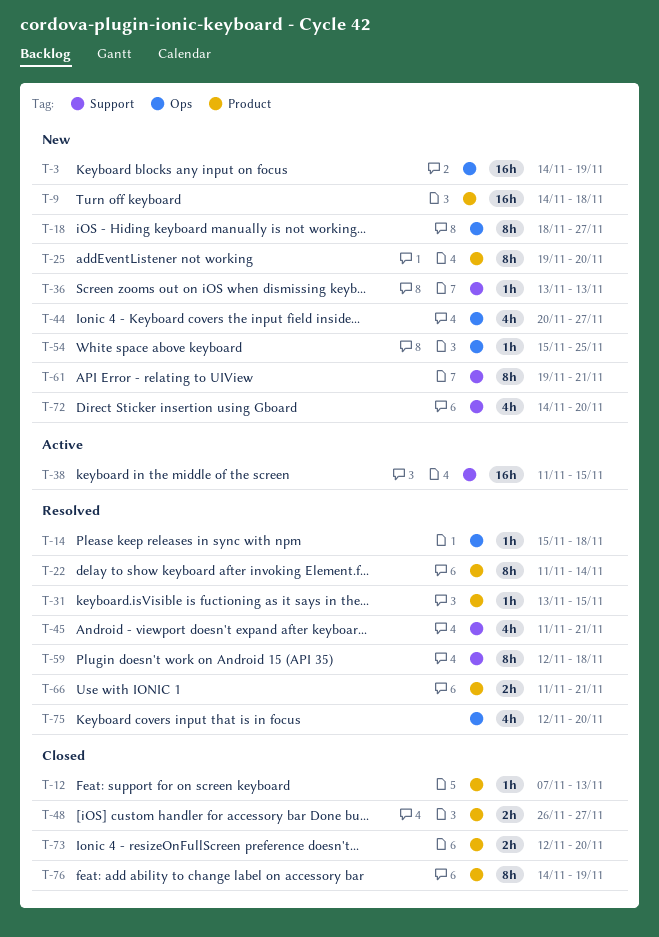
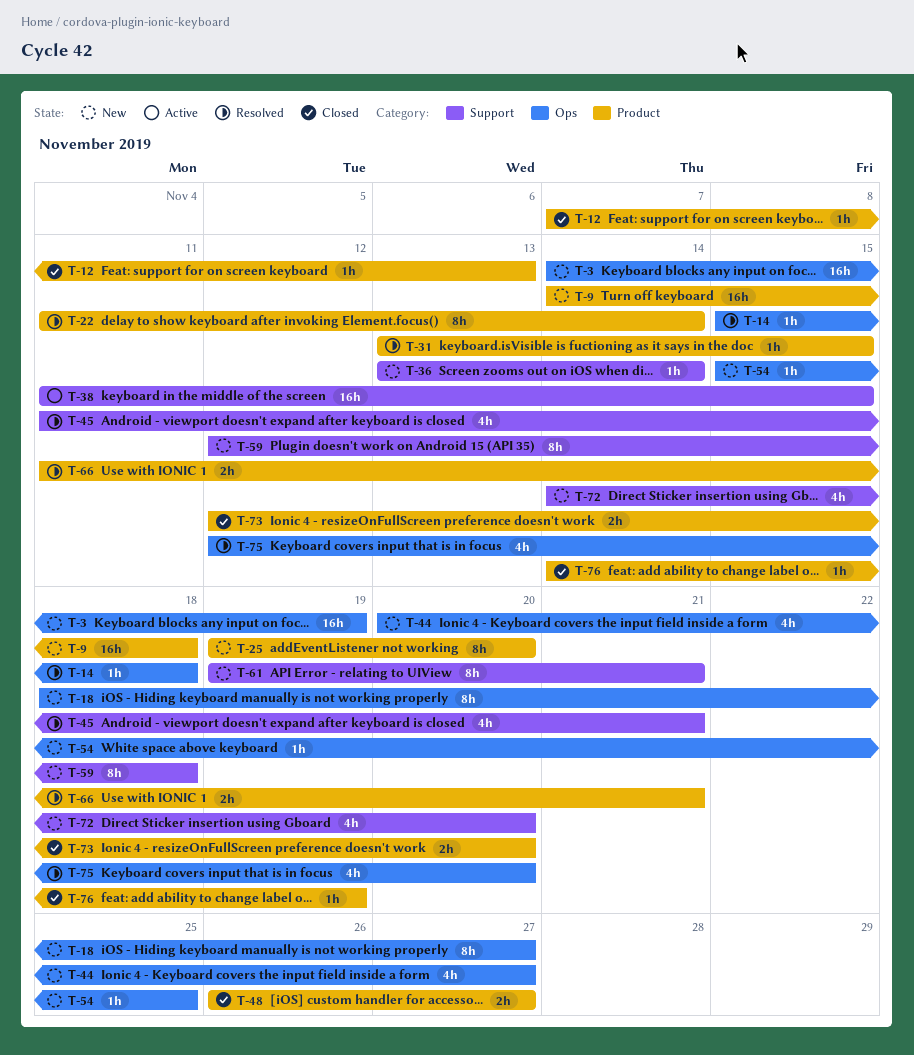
T-36, due: Nov 13 -> Nov 14
T-59, status: Resolved -> New
T-76, estimate: 8h -> 1h

